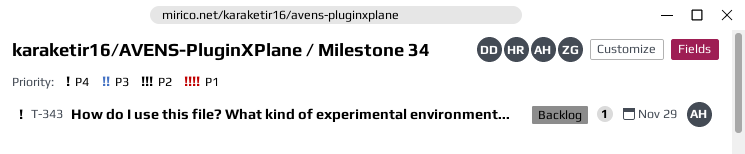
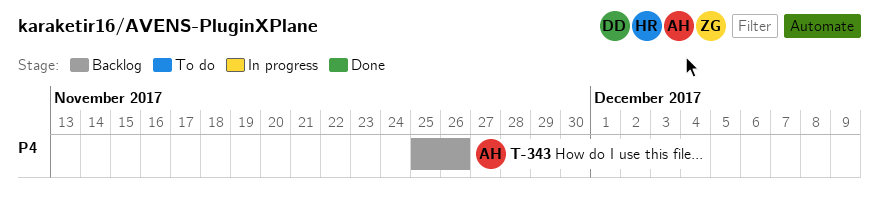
T-343, due: Nov 29 -> Nov 26

